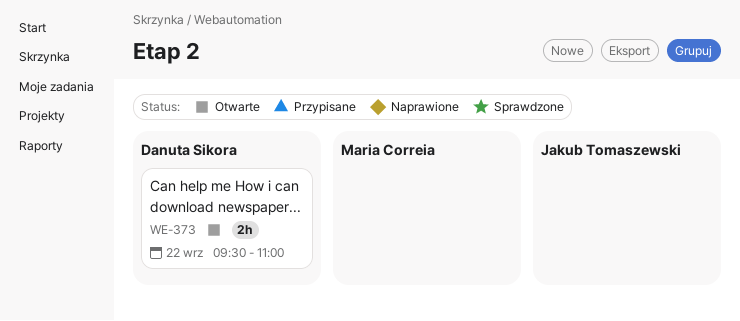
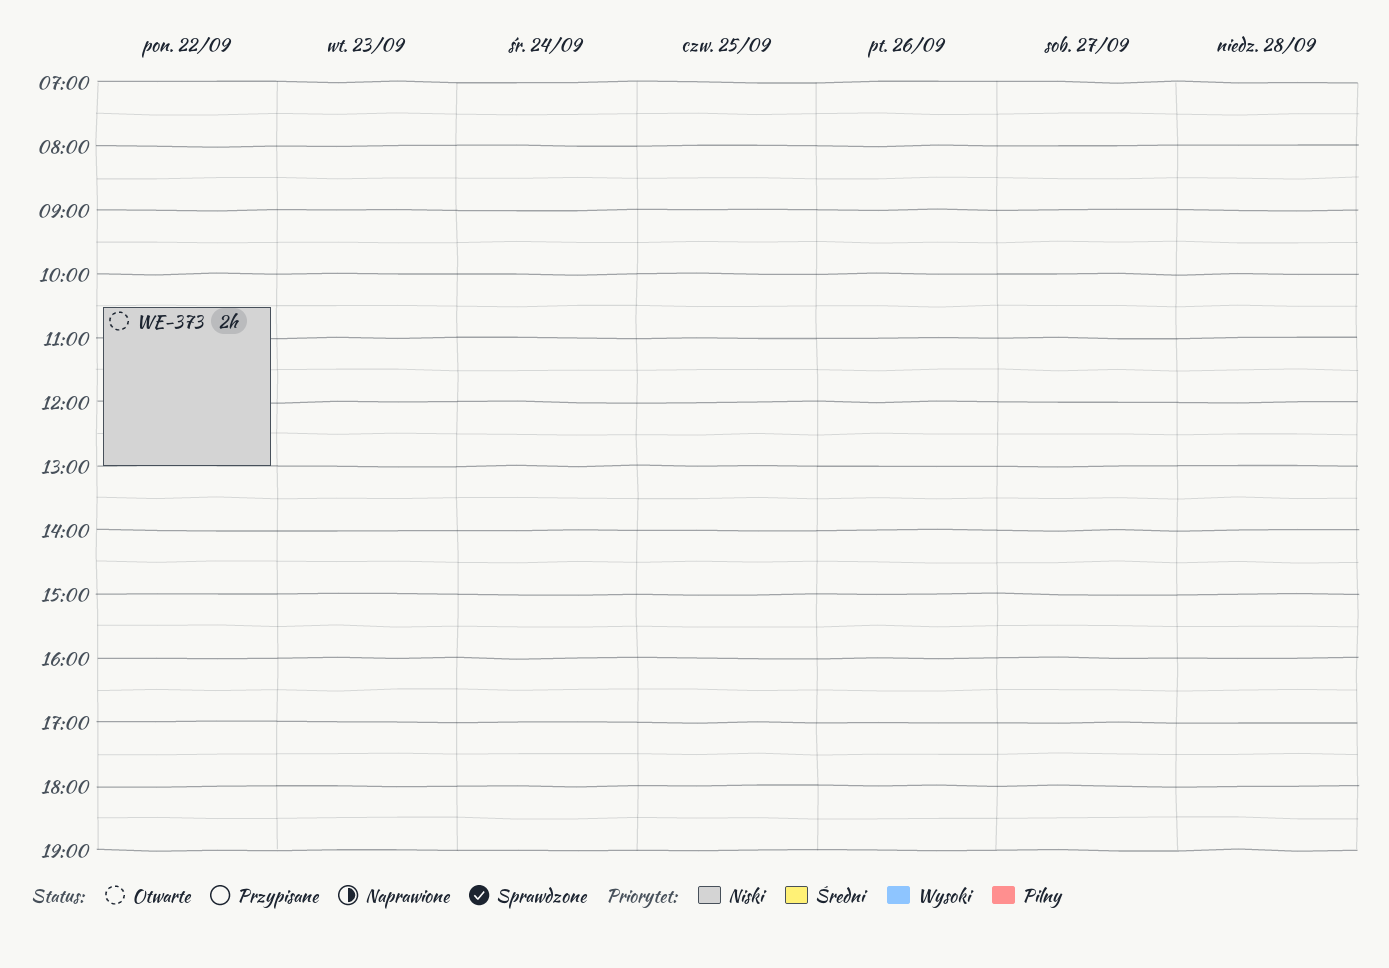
WE-373, begins: 09:30 -> 10:30
WE-373, ends: 11:00 -> 13:00

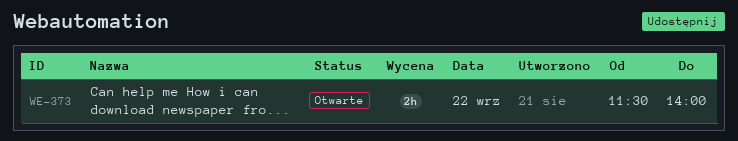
WE-373, begins: 10:30 -> 11:30
WE-373, ends: 13:00 -> 14:00

